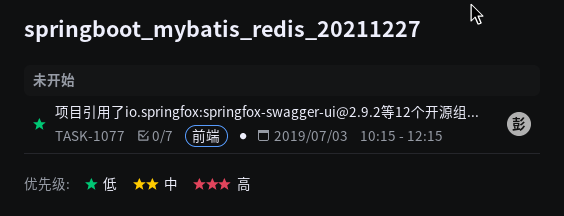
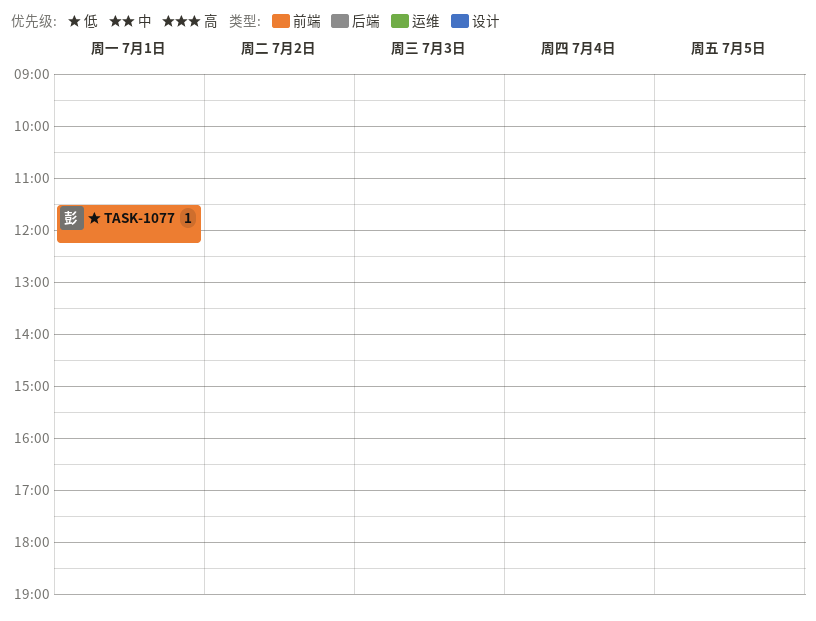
TASK-1077, day: Jul 3 -> Jul 1
TASK-1077, begins: 10:15 -> 11:30

